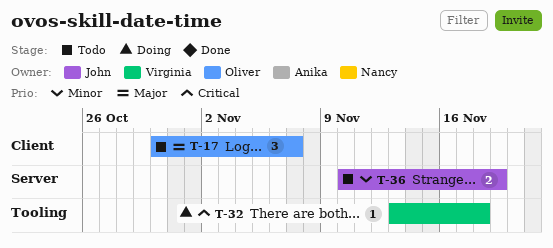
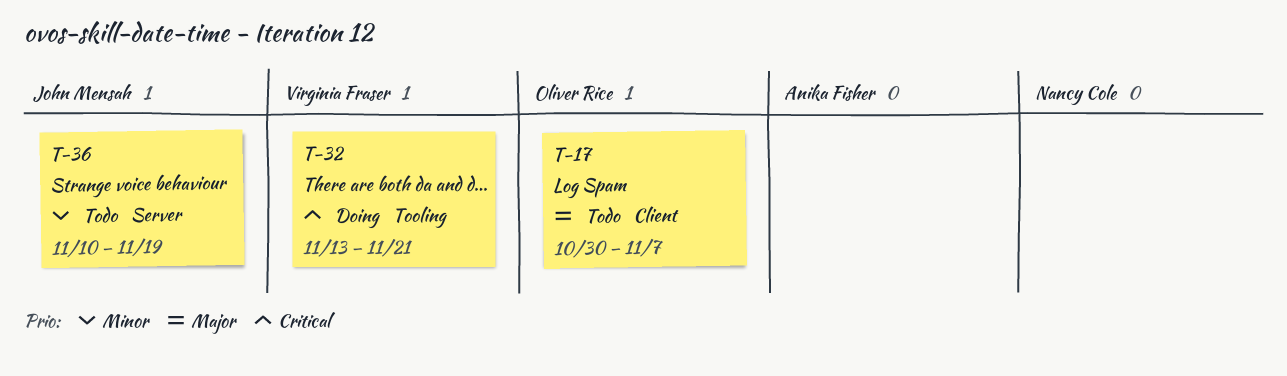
T-32, due: Nov 18 -> Nov 21

